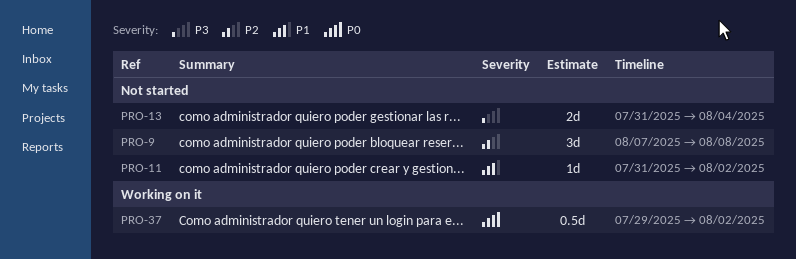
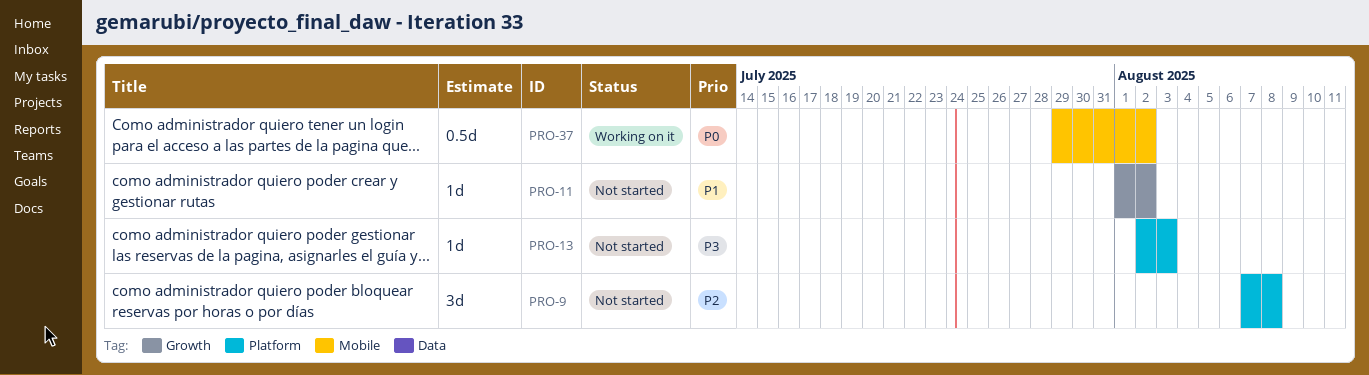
PRO-11, start: Jul 31 -> Aug 1
PRO-13, estimate: 2d -> 1d
PRO-13, start: Jul 31 -> Aug 2
PRO-13, due: Aug 4 -> Aug 3

